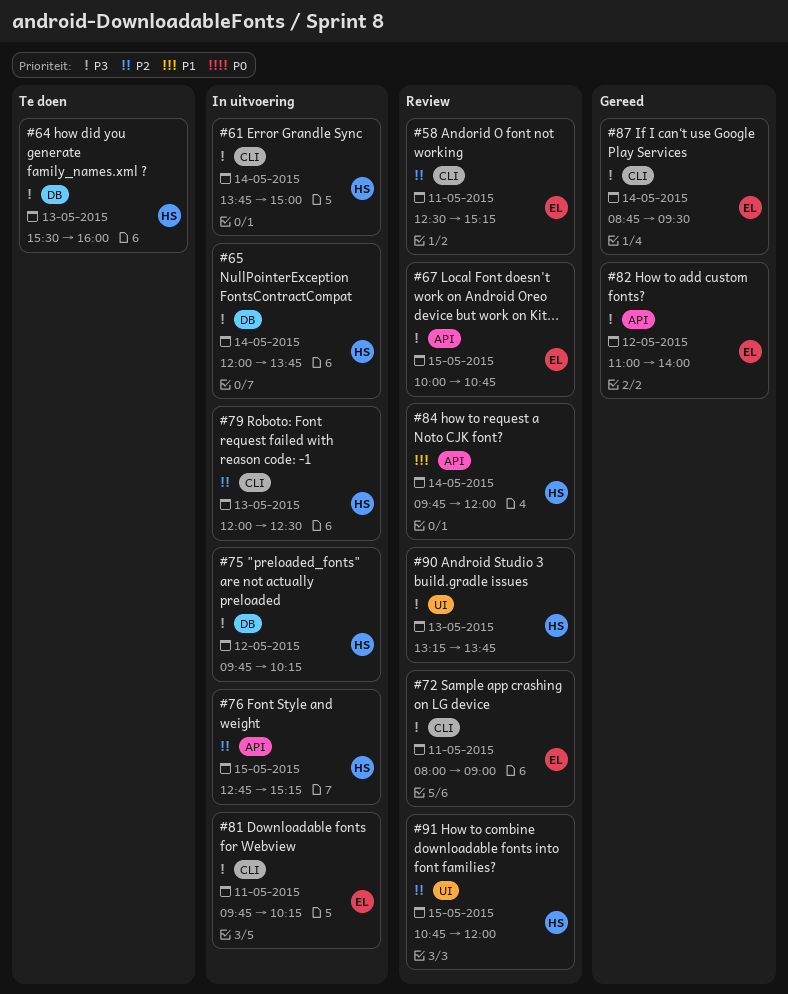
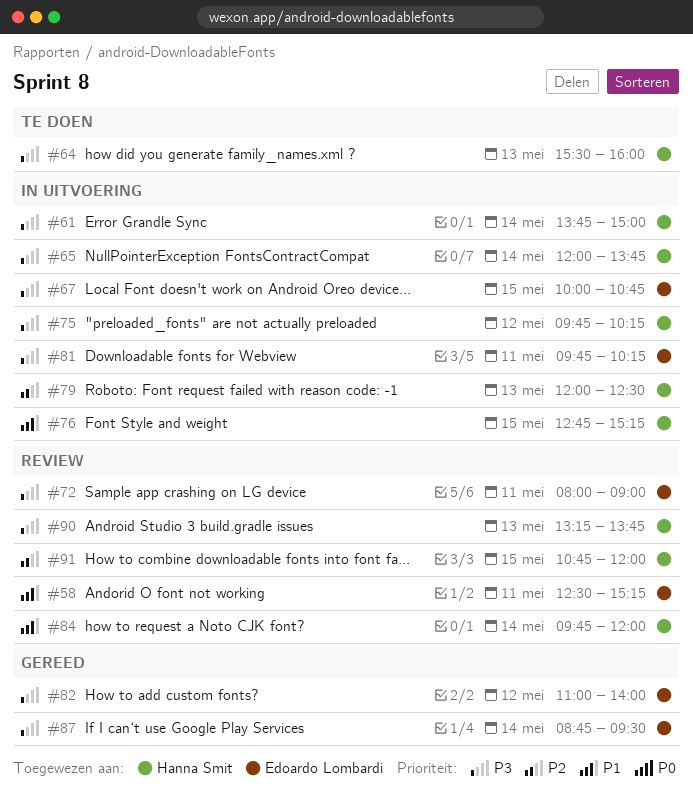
#58, priority: P2 -> P1
#67, status: Review -> In uitvoering
#76, priority: P2 -> P1

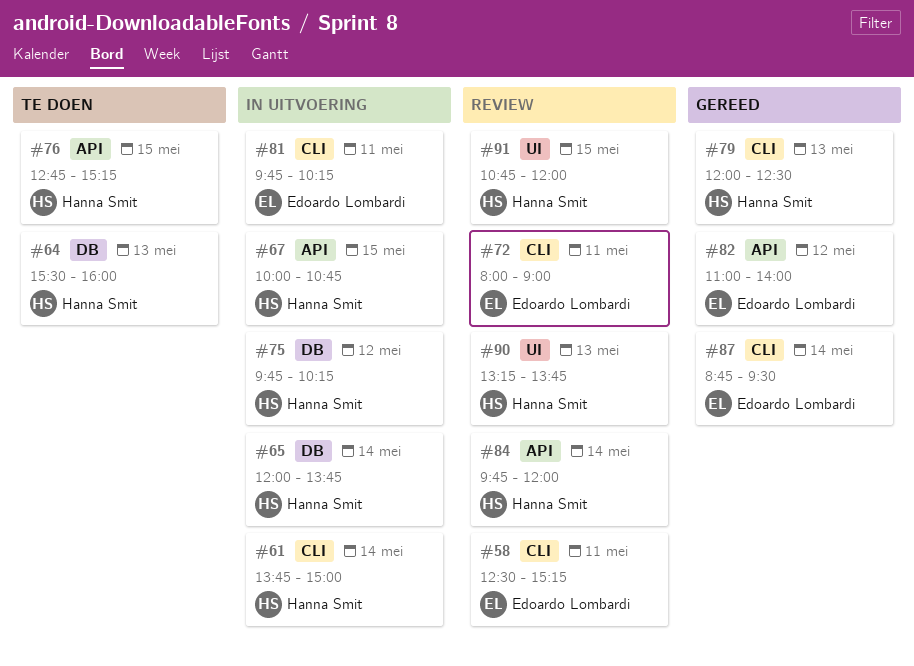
#67, owner: Edoardo Lombardi -> Hanna Smit
#76, status: In uitvoering -> Te doen
#79, status: In uitvoering -> Gereed

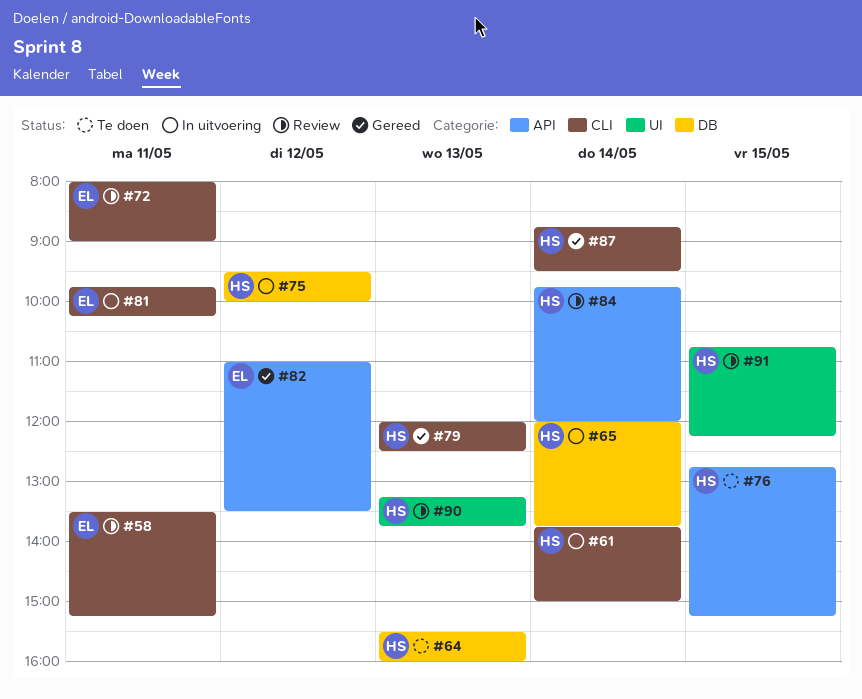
#58, begins: 12:30 -> 13:30
#67: present -> none
#75, begins: 09:45 -> 09:30
#75, ends: 10:15 -> 10:00
#82, ends: 14:00 -> 13:30
#87, owner: Edoardo Lombardi -> Hanna Smit
#91, ends: 12:00 -> 12:15

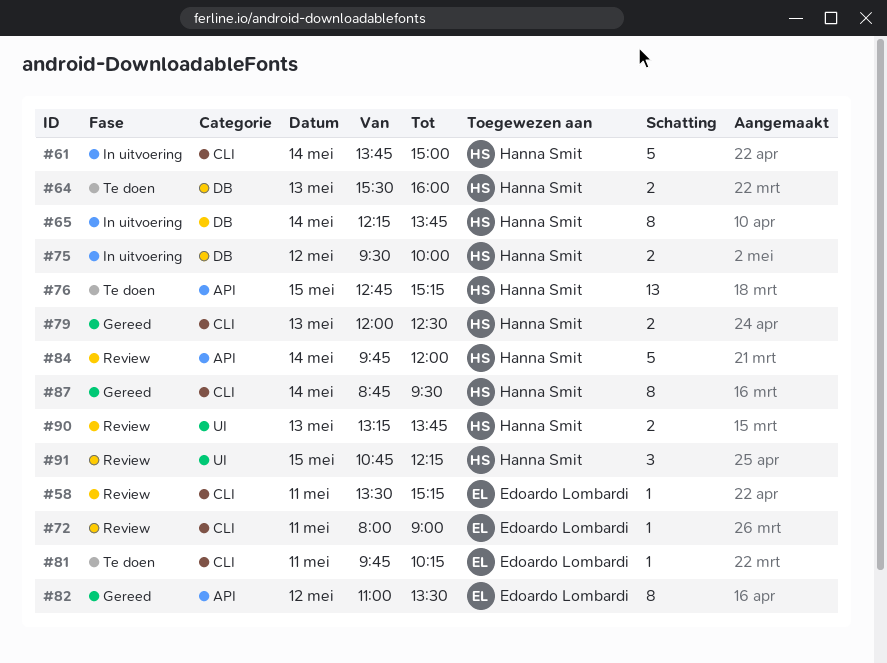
#65, begins: 12:00 -> 12:15
#81, status: In uitvoering -> Te doen

